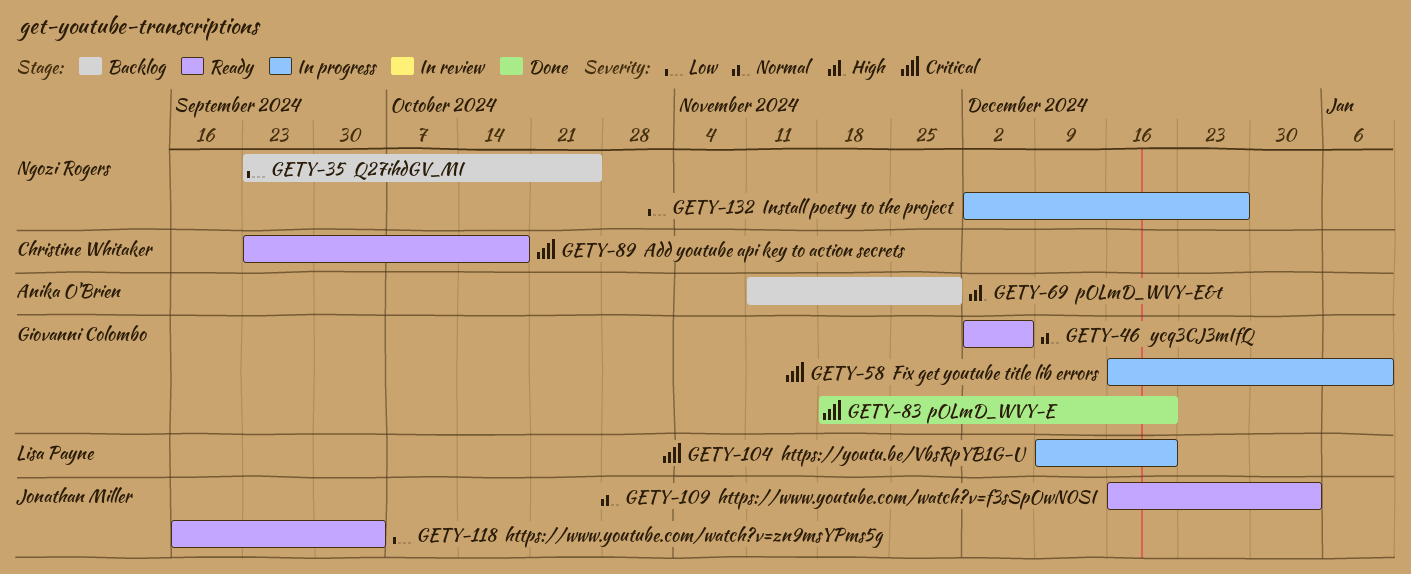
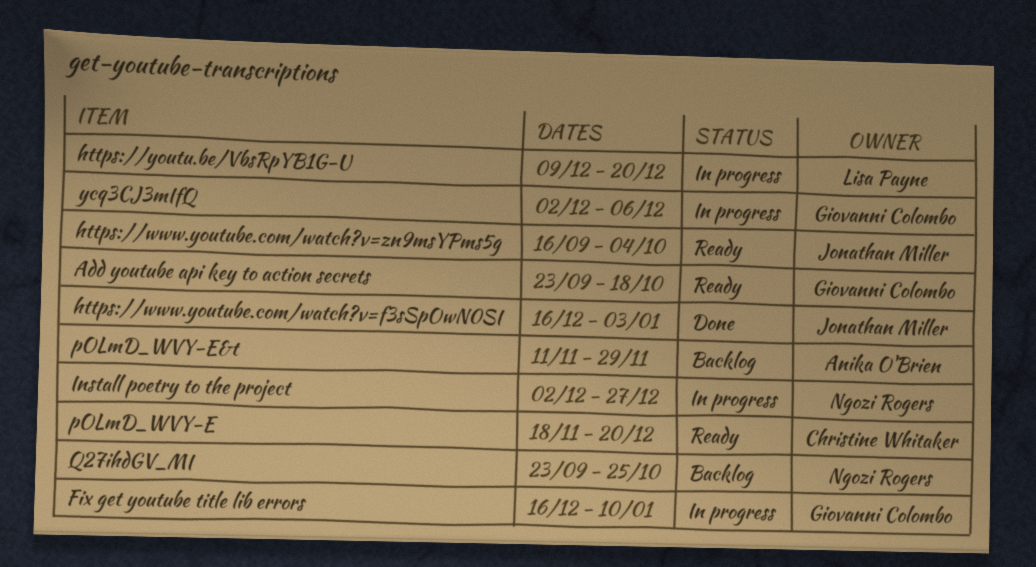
Add youtube api key to action secrets, owner: Christine Whitaker -> Giovanni Colombo
https://www.youtube.com/watch?v=f3sSpOwN0SI, status: Ready -> Done
pOLmD_WVY-E, status: Done -> Ready
pOLmD_WVY-E, owner: Giovanni Colombo -> Christine Whitaker
ycq3CJ3mIfQ, status: Ready -> In progress

